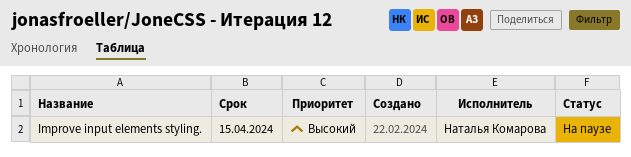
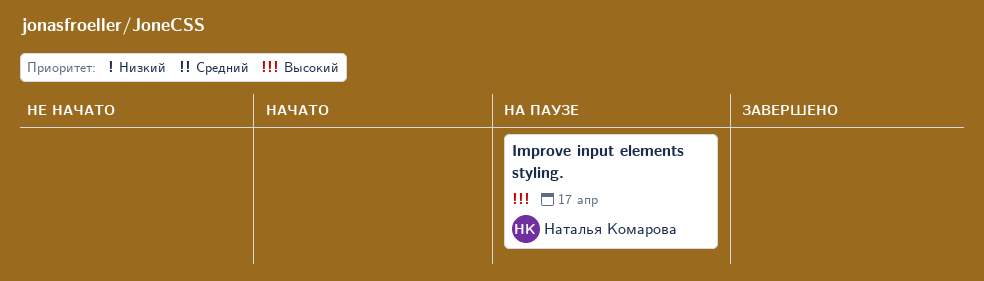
Improve input elements styling., due: Apr 15 -> Apr 17

